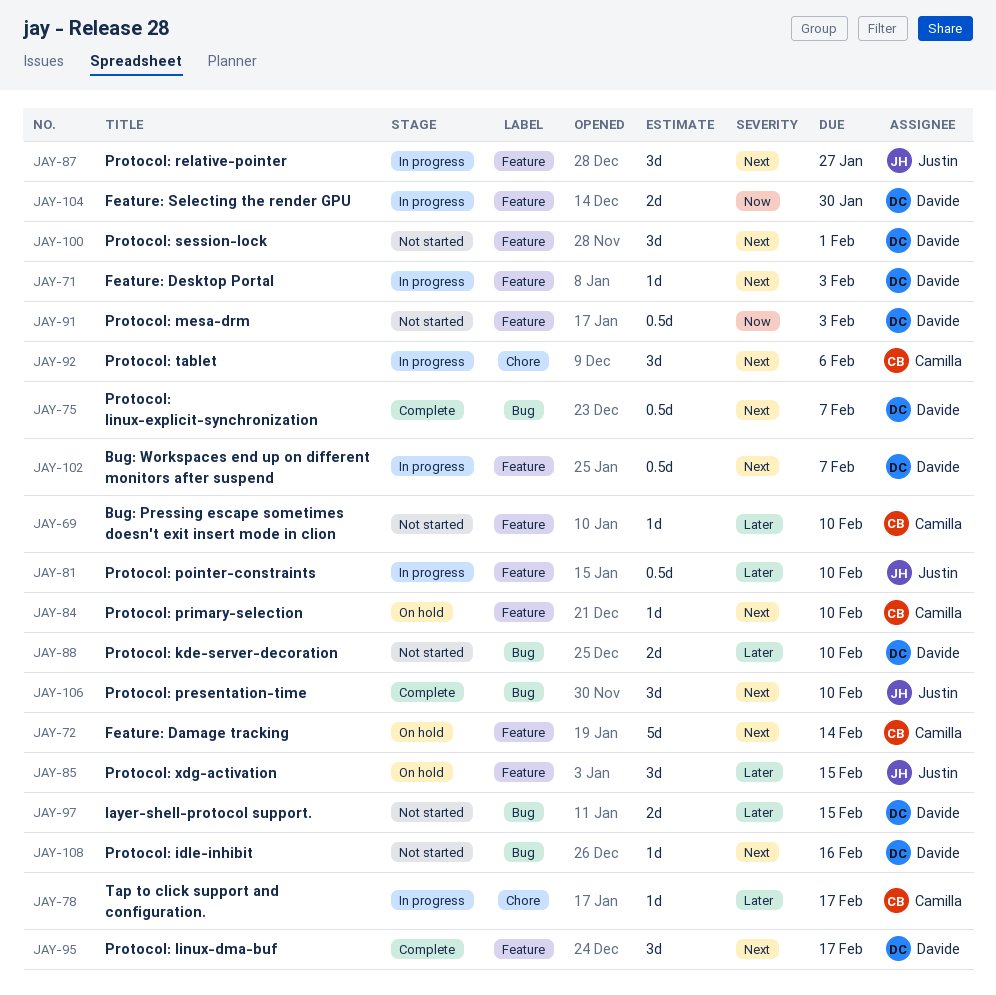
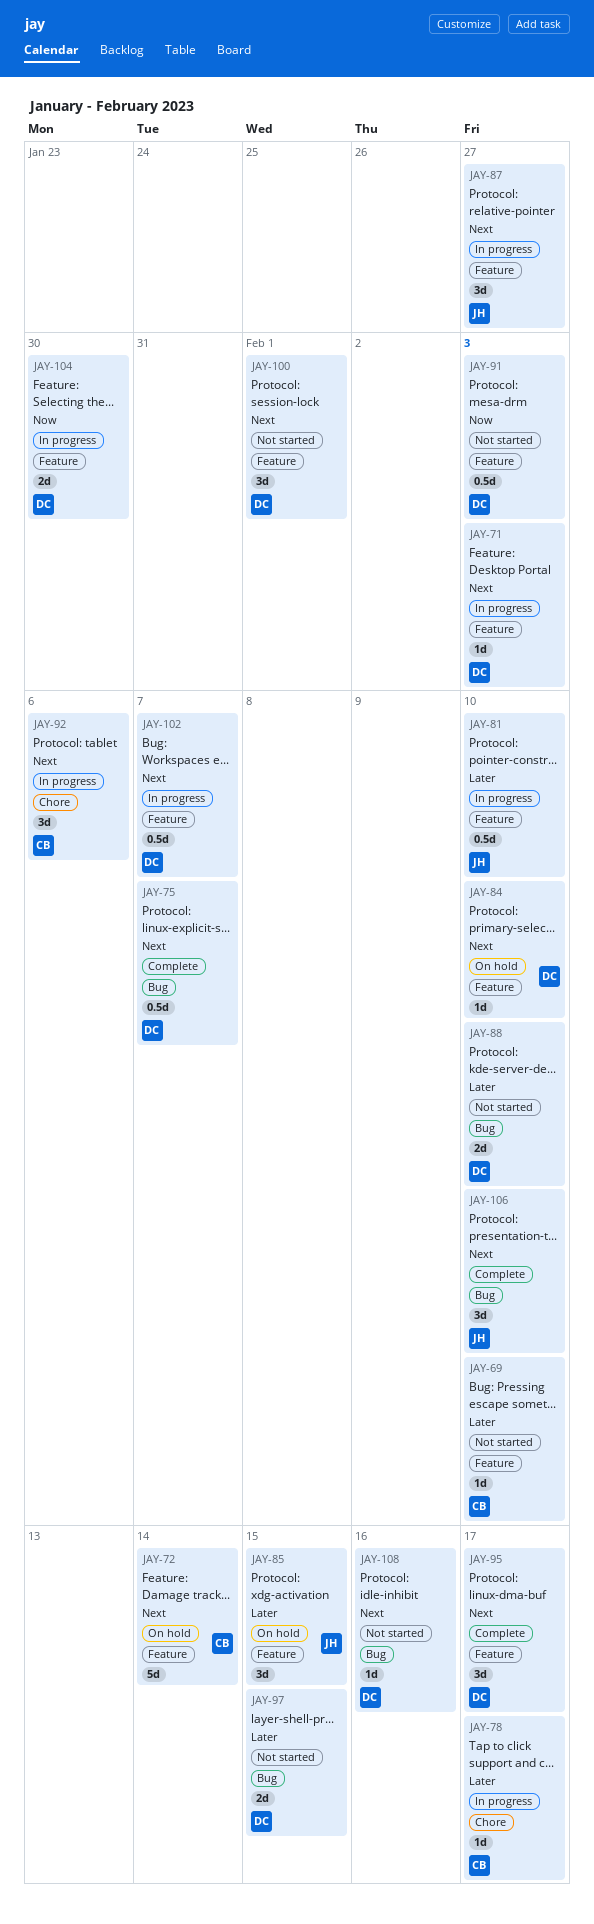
JAY-84, owner: Camilla -> Davide

